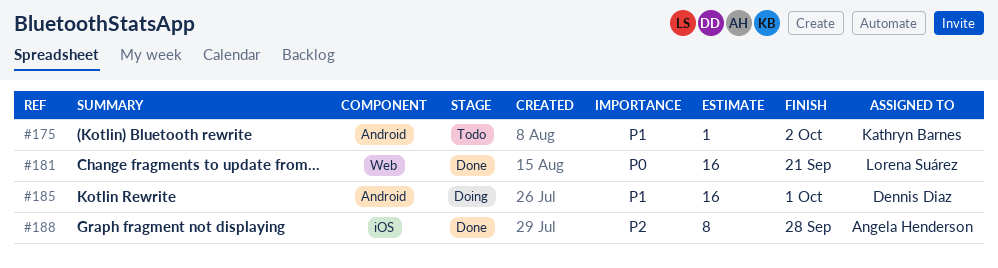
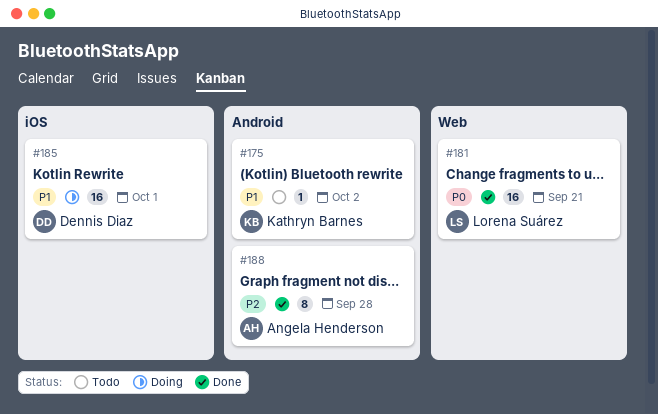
#185, label: Android -> iOS
#188, label: iOS -> Android

